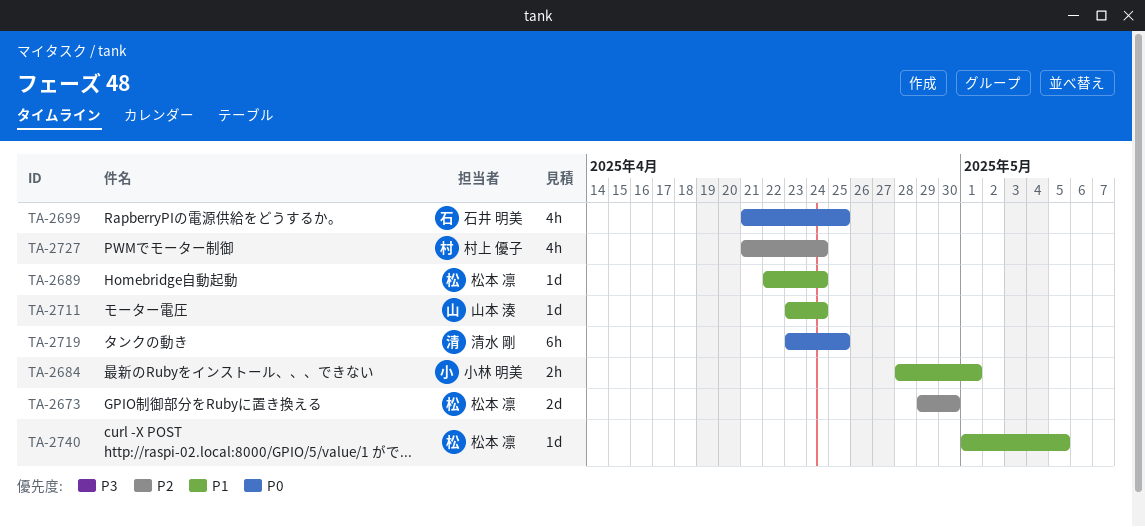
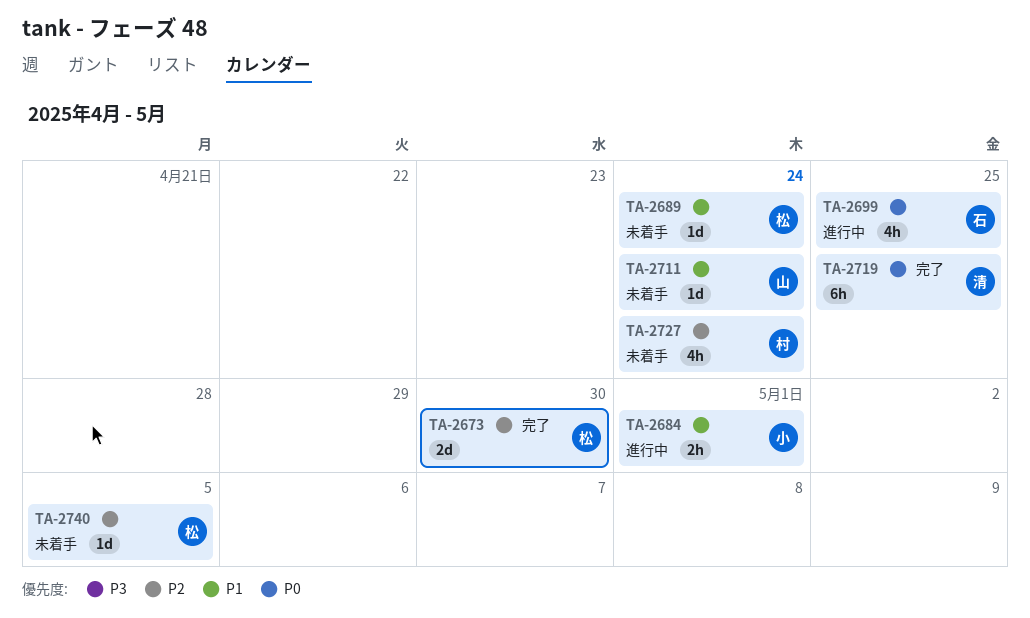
TA-2740, priority: P1 -> P2

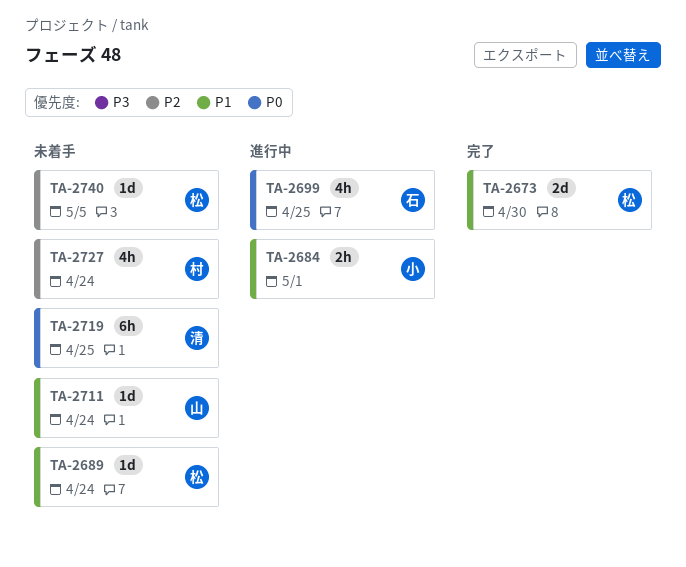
TA-2673, priority: P2 -> P1
TA-2719, status: 完了 -> 未着手

